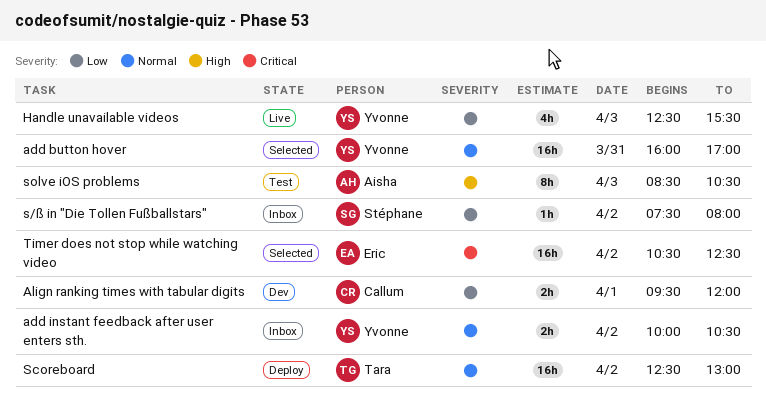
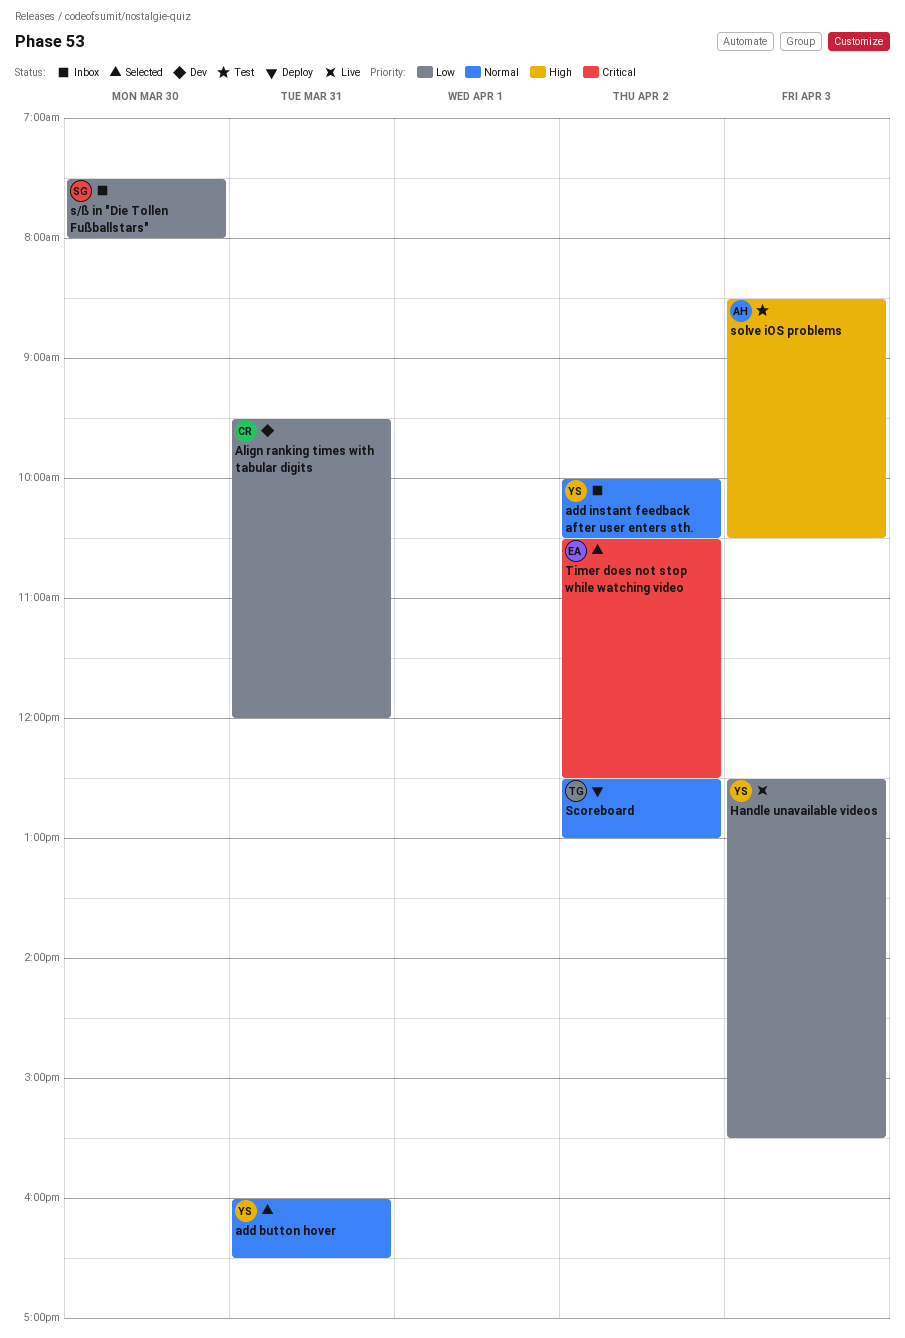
add button hover, ends: 17:00 -> 16:30
Align ranking times with tabular digits, day: Apr 1 -> Mar 31
s/ß in "Die Tollen Fußballstars", day: Apr 2 -> Mar 30

